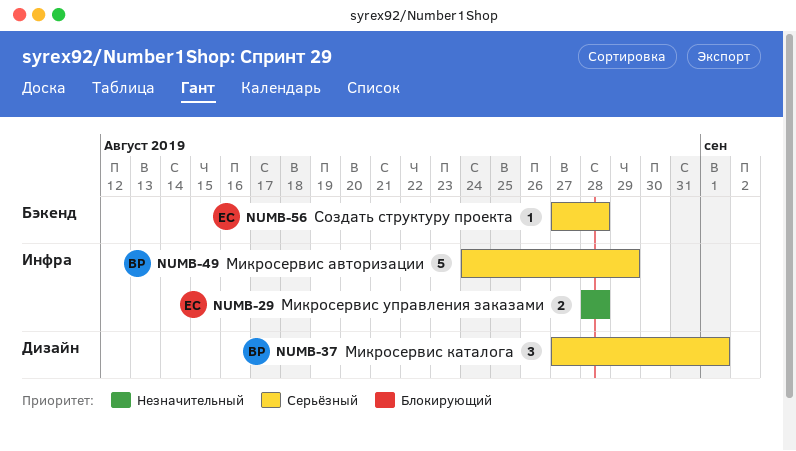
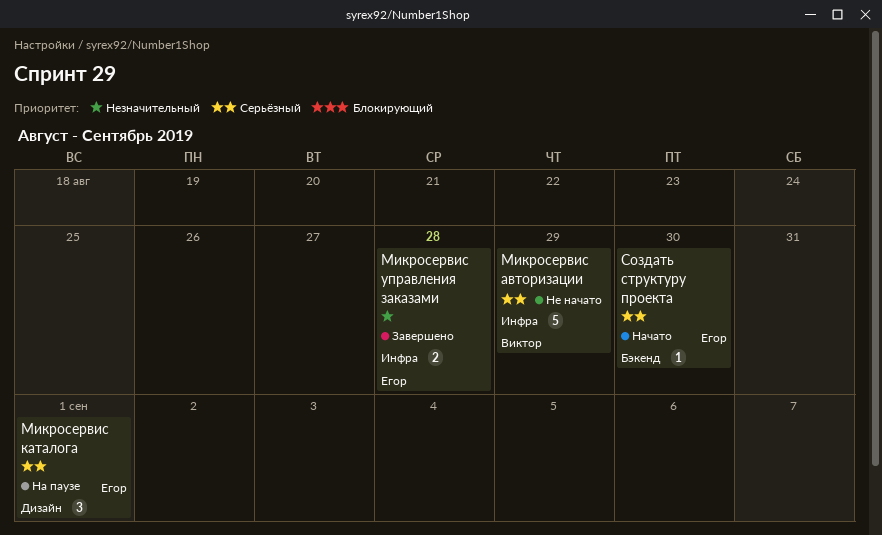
Микросервис каталога, owner: Виктор -> Егор
Создать структуру проекта, due: Aug 28 -> Aug 30

